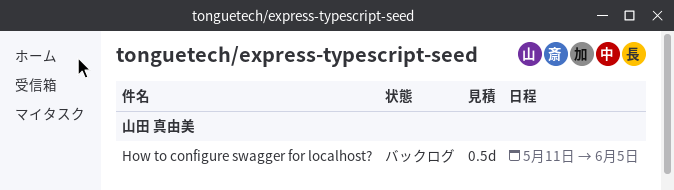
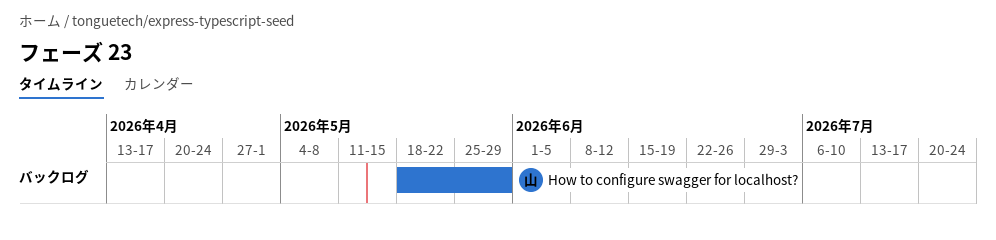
How to configure swagger for localhost?, start: May 11 -> May 18
How to configure swagger for localhost?, due: Jun 5 -> May 29

